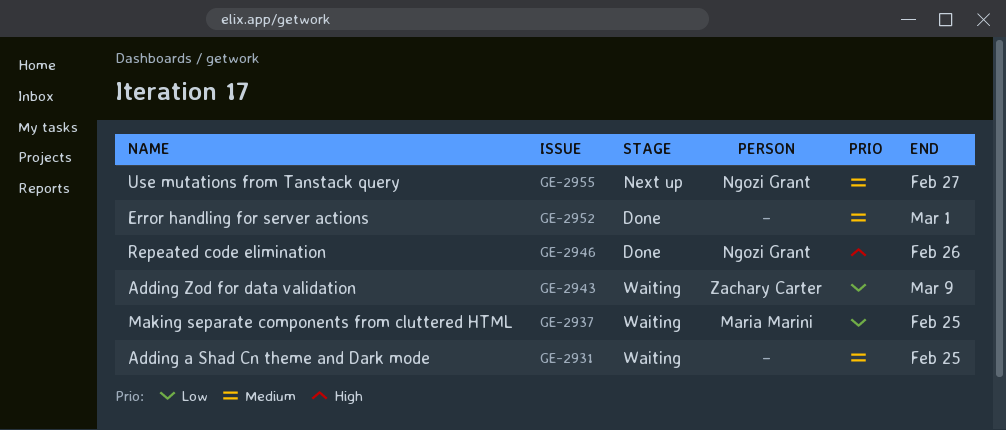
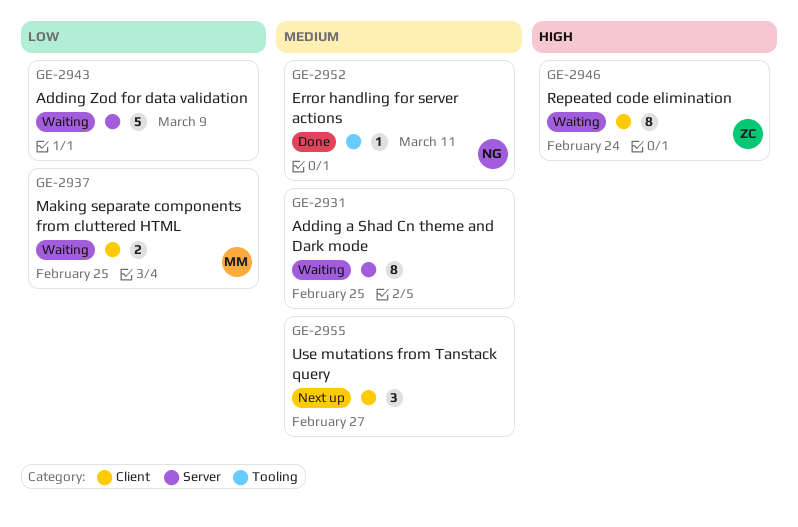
GE-2943, owner: Zachary Carter -> none
GE-2946, status: Done -> Waiting
GE-2946, owner: Ngozi Grant -> Zachary Carter
GE-2946, due: Feb 26 -> Feb 24
GE-2952, owner: none -> Ngozi Grant
GE-2952, due: Mar 1 -> Mar 11
GE-2955, owner: Ngozi Grant -> none

